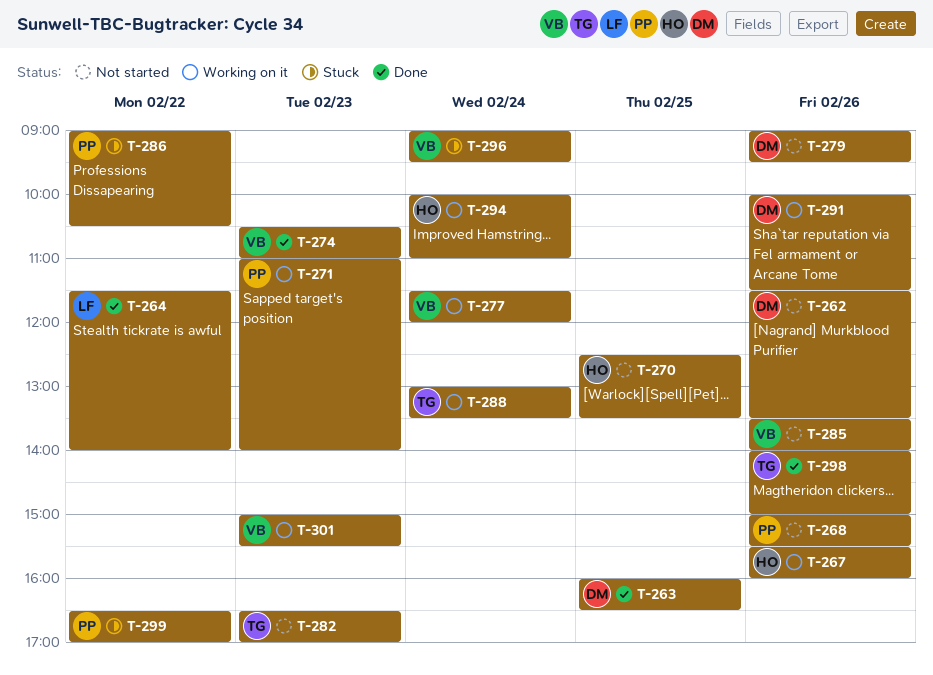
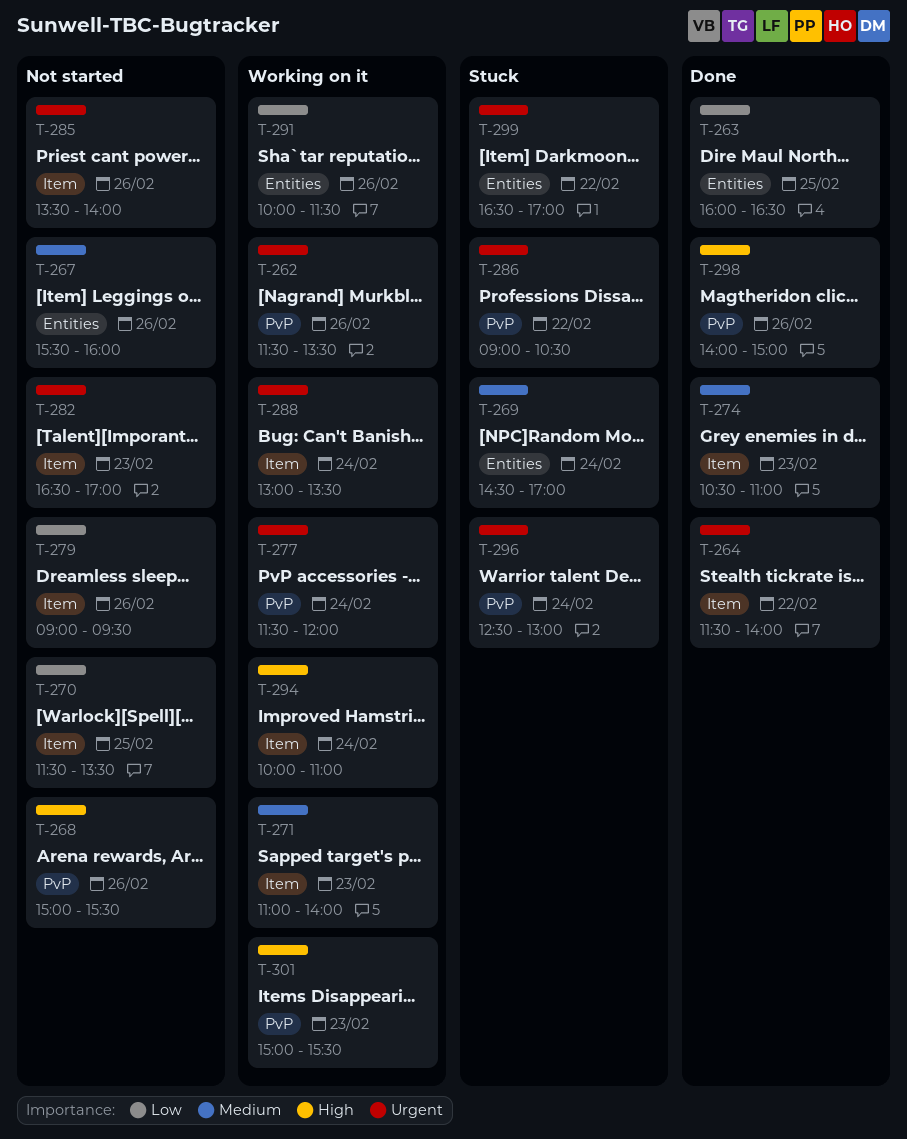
T-262, status: Not started -> Working on it
T-267, status: Working on it -> Not started
T-269: none -> present
T-270, begins: 12:30 -> 11:30
T-296, begins: 09:00 -> 12:30
T-296, ends: 09:30 -> 13:00

